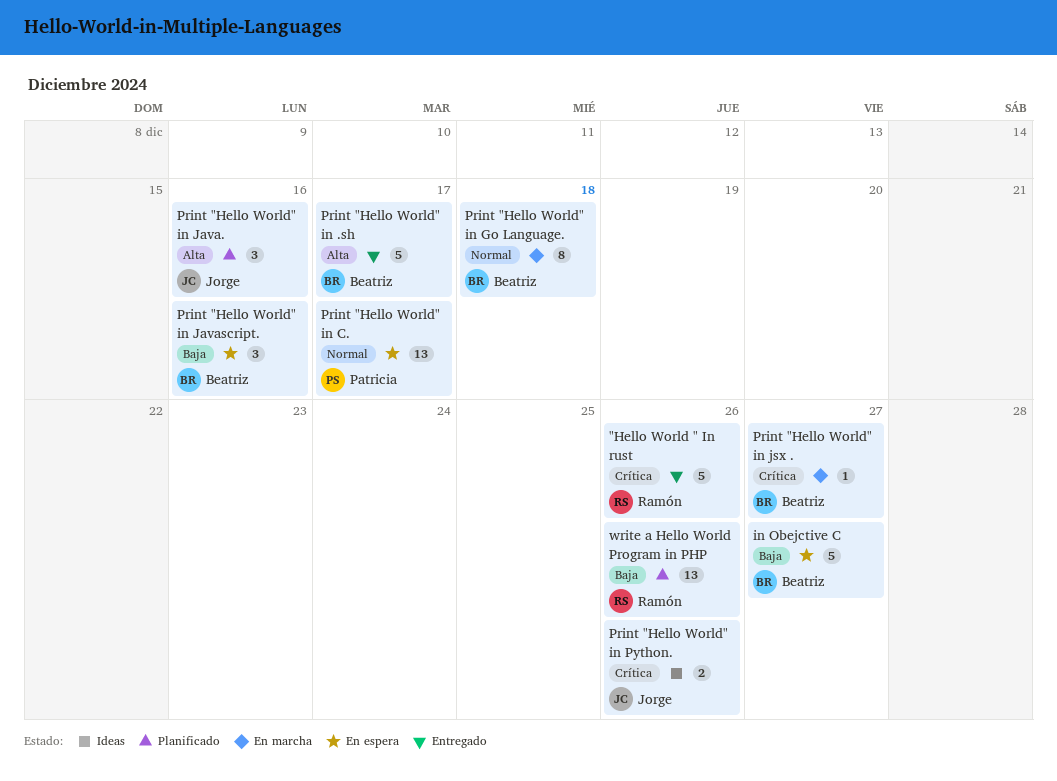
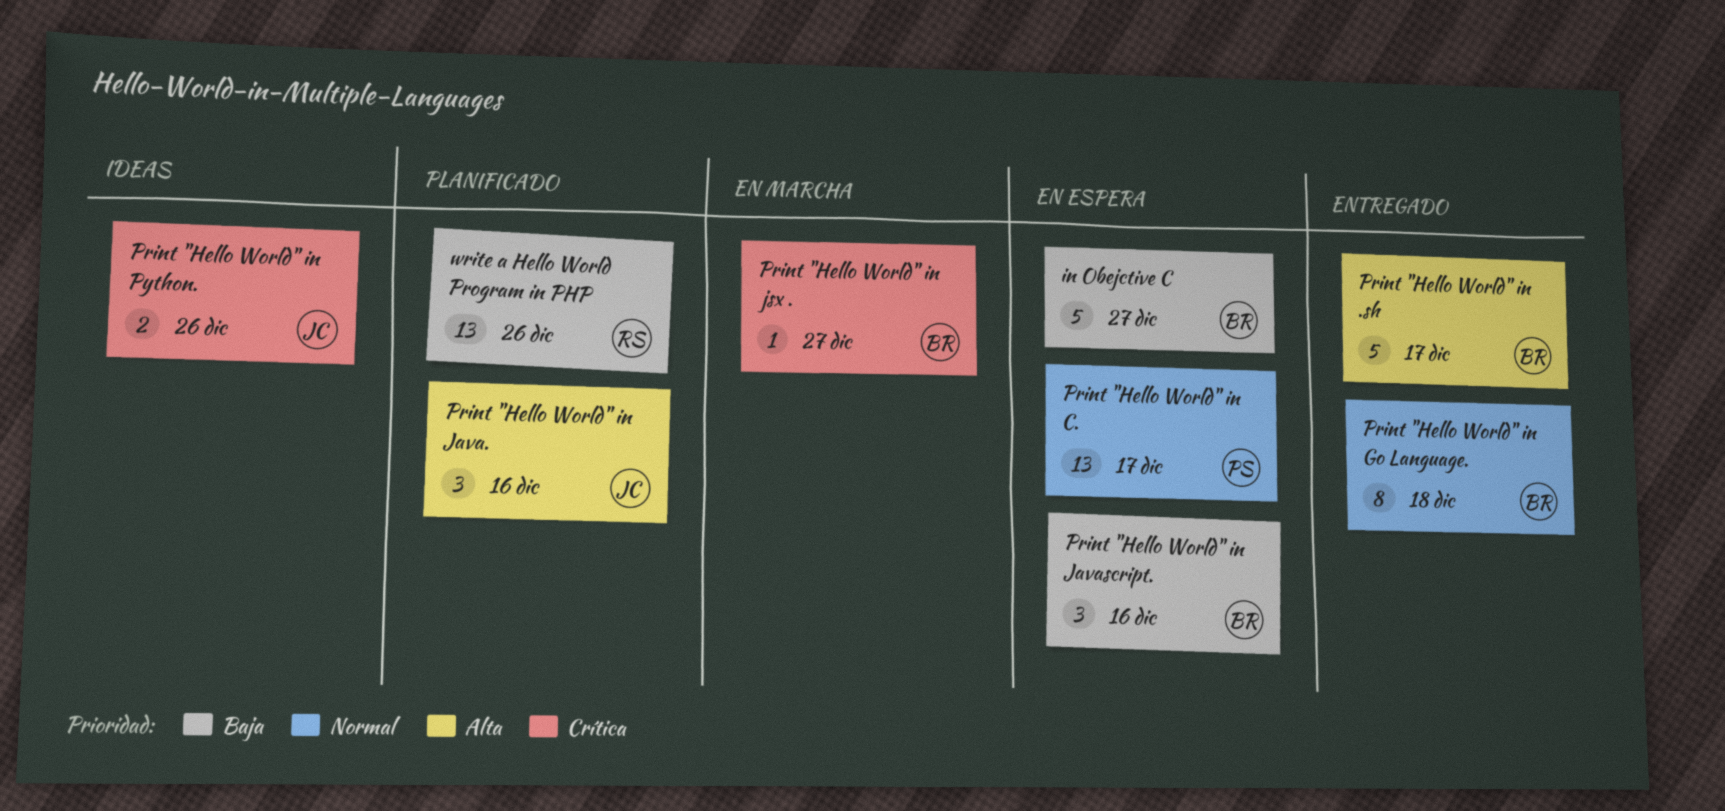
"Hello World " In rust: present -> none
Print "Hello World" in Go Language., status: En marcha -> Entregado

